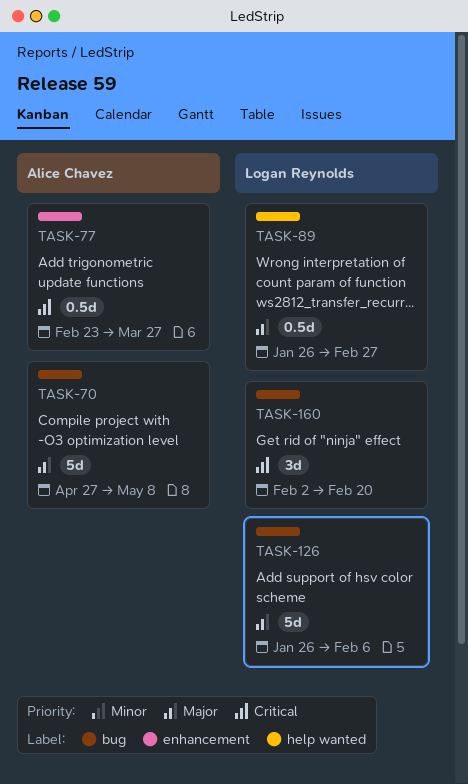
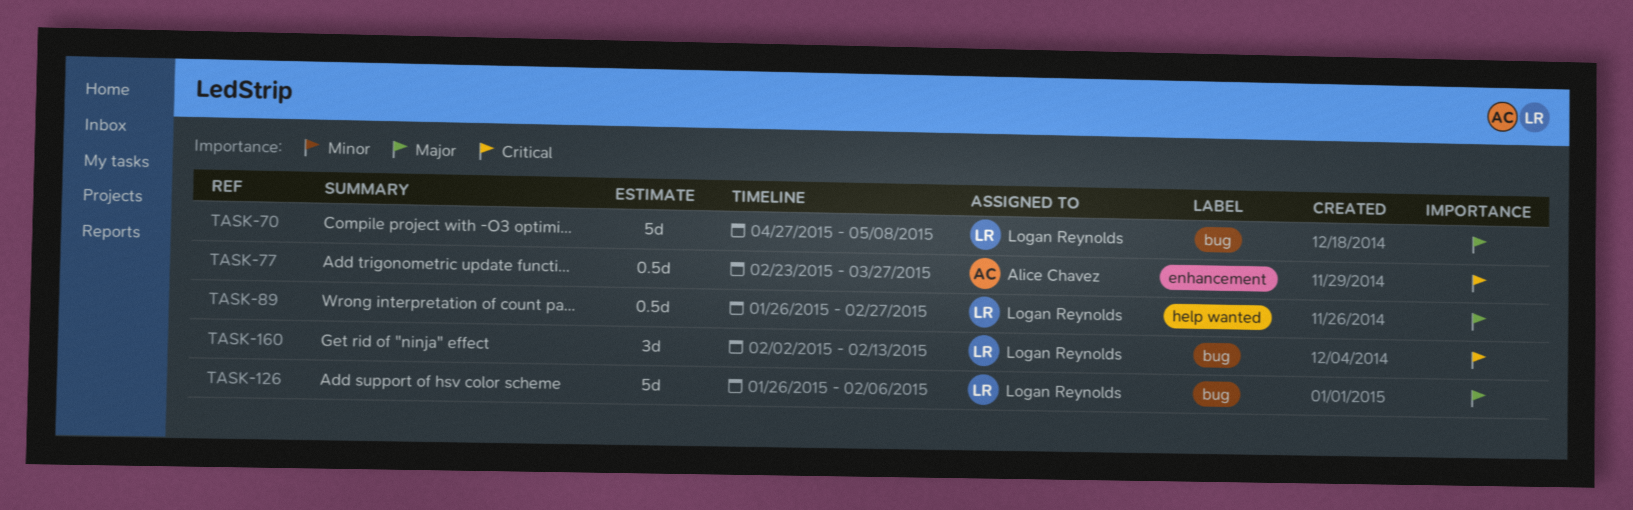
TASK-70, owner: Alice Chavez -> Logan Reynolds
TASK-160, due: Feb 20 -> Feb 13

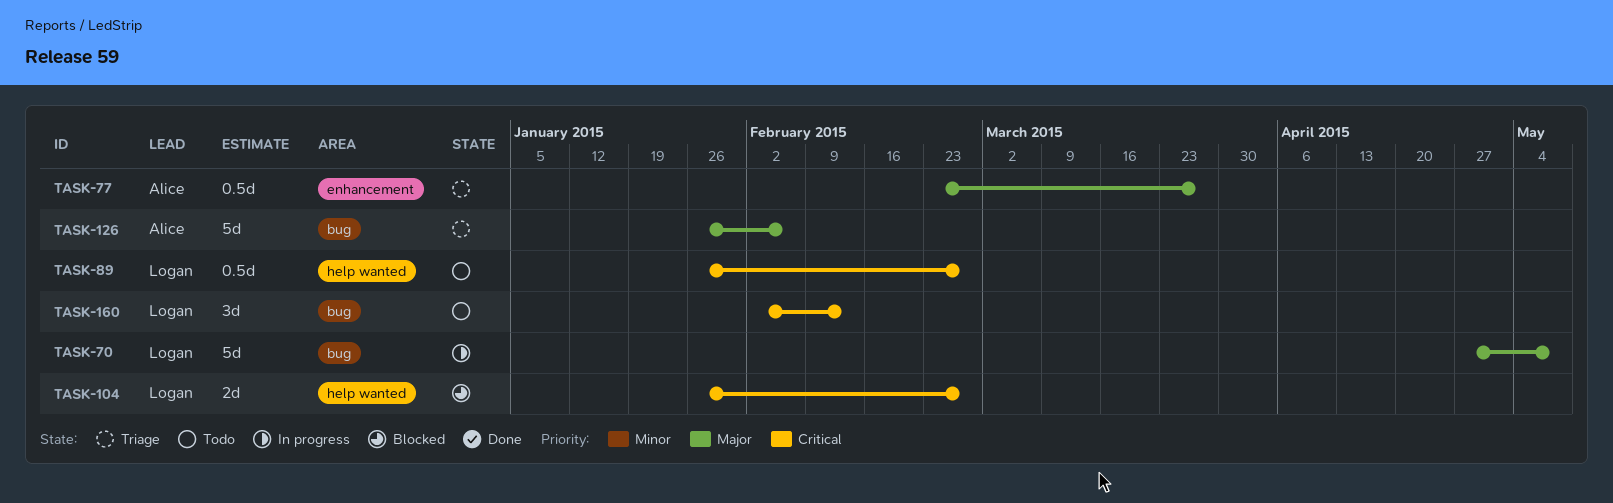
TASK-77, priority: Critical -> Major
TASK-89, priority: Major -> Critical
TASK-104: none -> present
TASK-126, owner: Logan Reynolds -> Alice Chavez

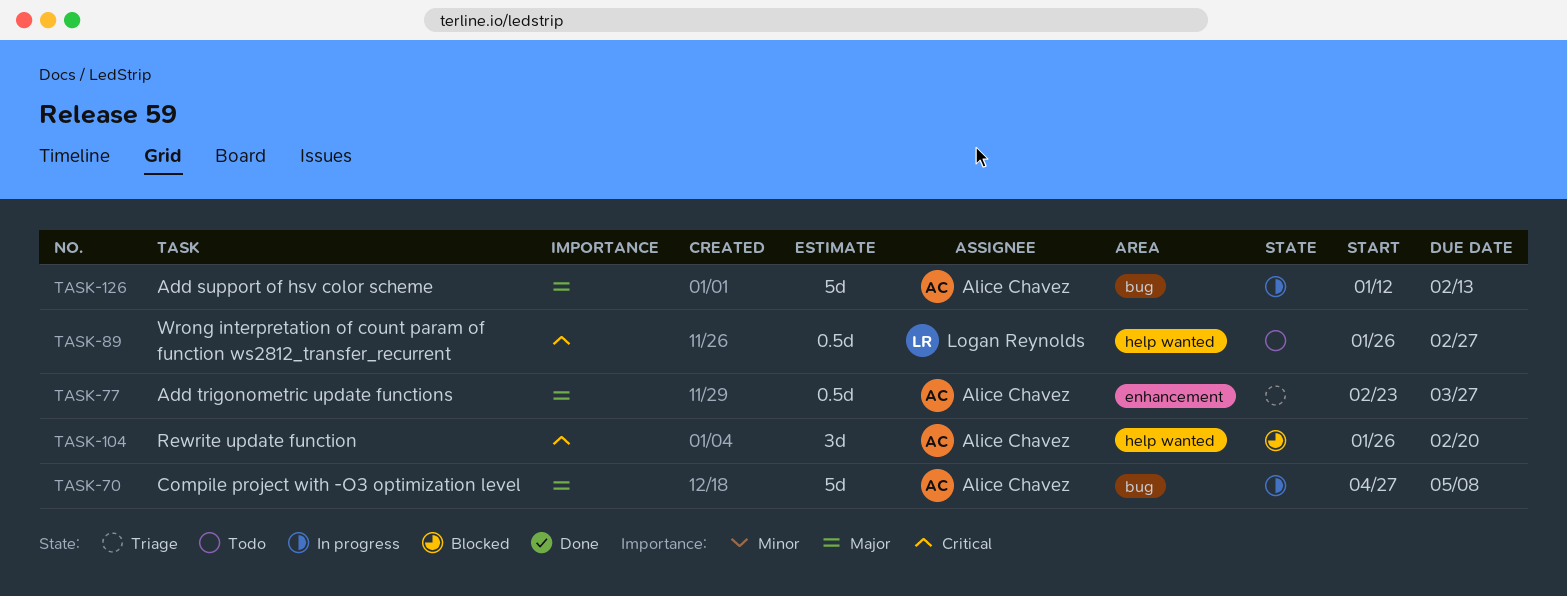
TASK-70, owner: Logan Reynolds -> Alice Chavez
TASK-104, owner: Logan Reynolds -> Alice Chavez
TASK-104, estimate: 2d -> 3d
TASK-104, due: Feb 27 -> Feb 20
TASK-126, status: Triage -> In progress
TASK-126, start: Jan 26 -> Jan 12
TASK-126, due: Feb 6 -> Feb 13
TASK-160: present -> none

